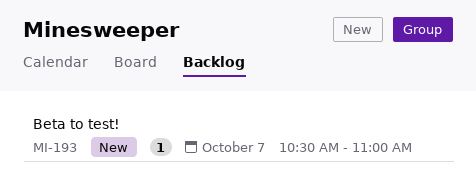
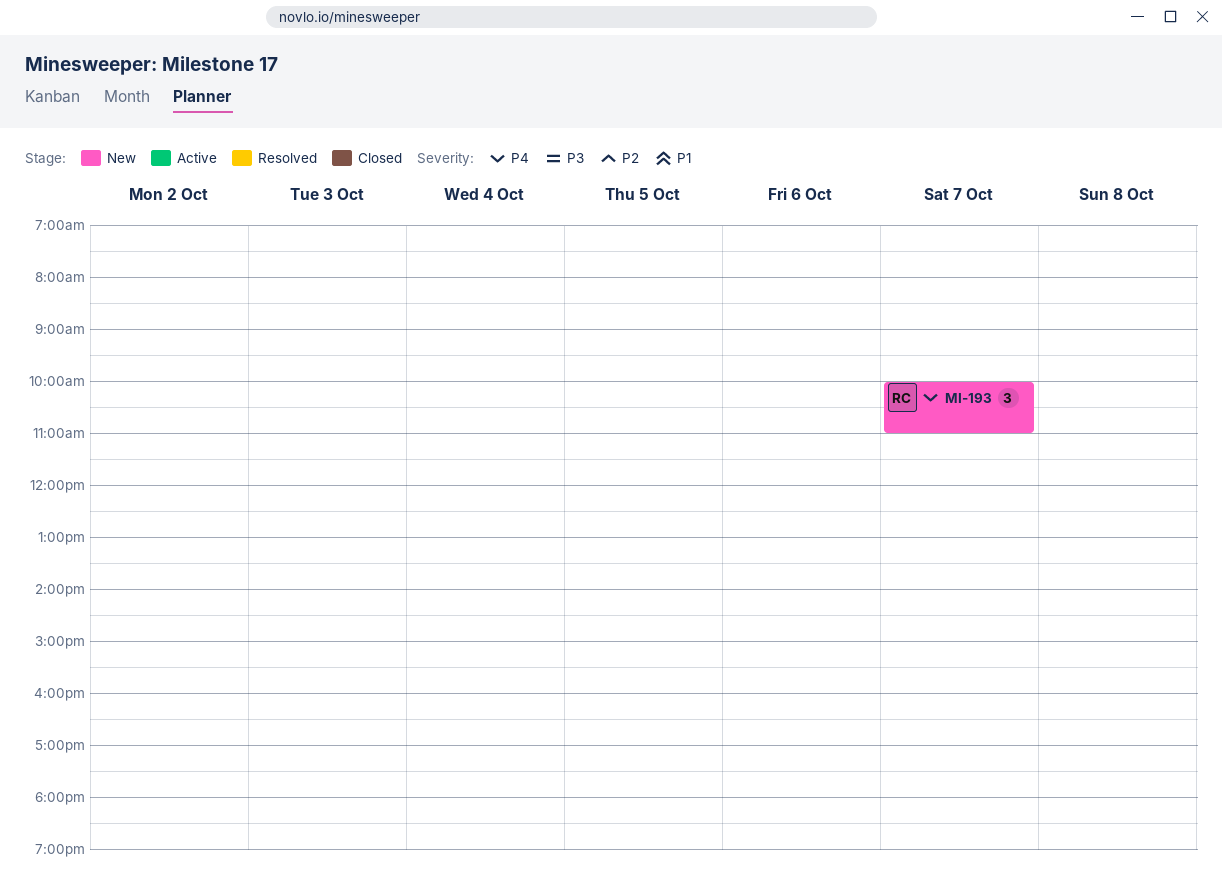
MI-193, estimate: 1 -> 3
MI-193, begins: 10:30 -> 10:00

